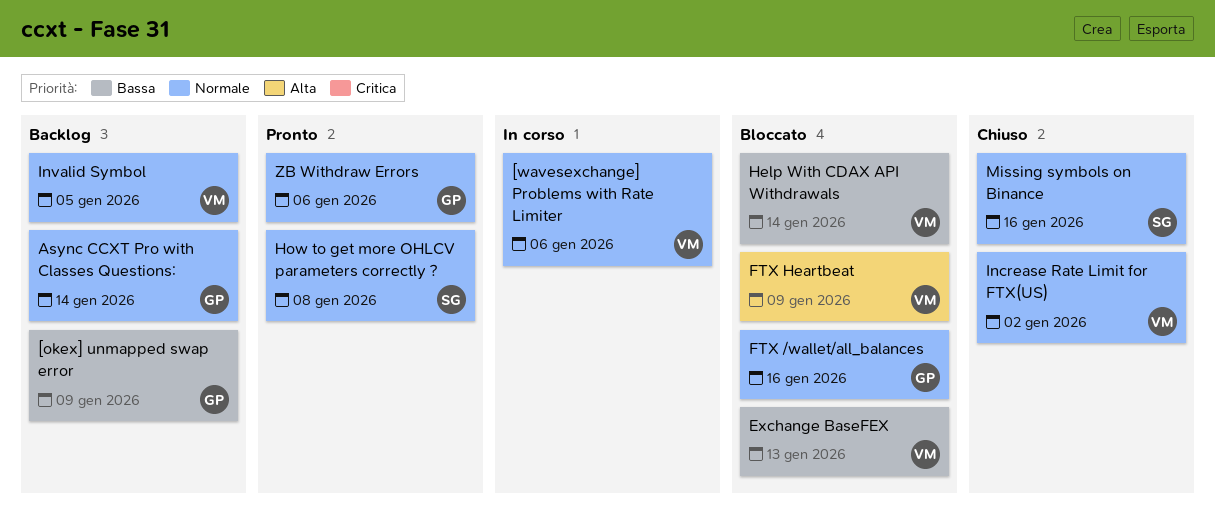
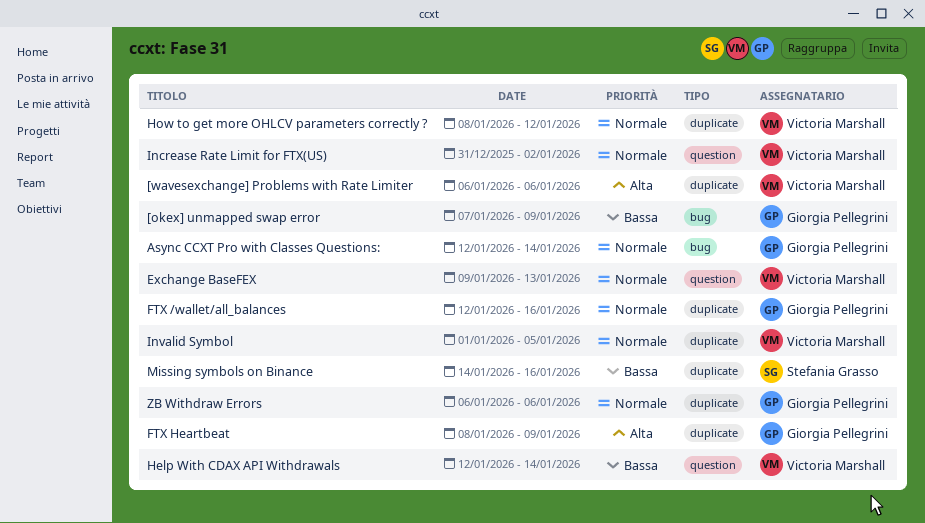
[wavesexchange] Problems with Rate Limiter, priority: Normale -> Alta
Exchange BaseFEX, priority: Bassa -> Normale
FTX Heartbeat, owner: Victoria Marshall -> Giorgia Pellegrini
How to get more OHLCV parameters correctly ?, owner: Stefania Grasso -> Victoria Marshall
How to get more OHLCV parameters correctly ?, due: Jan 8 -> Jan 12
Missing symbols on Binance, priority: Normale -> Bassa

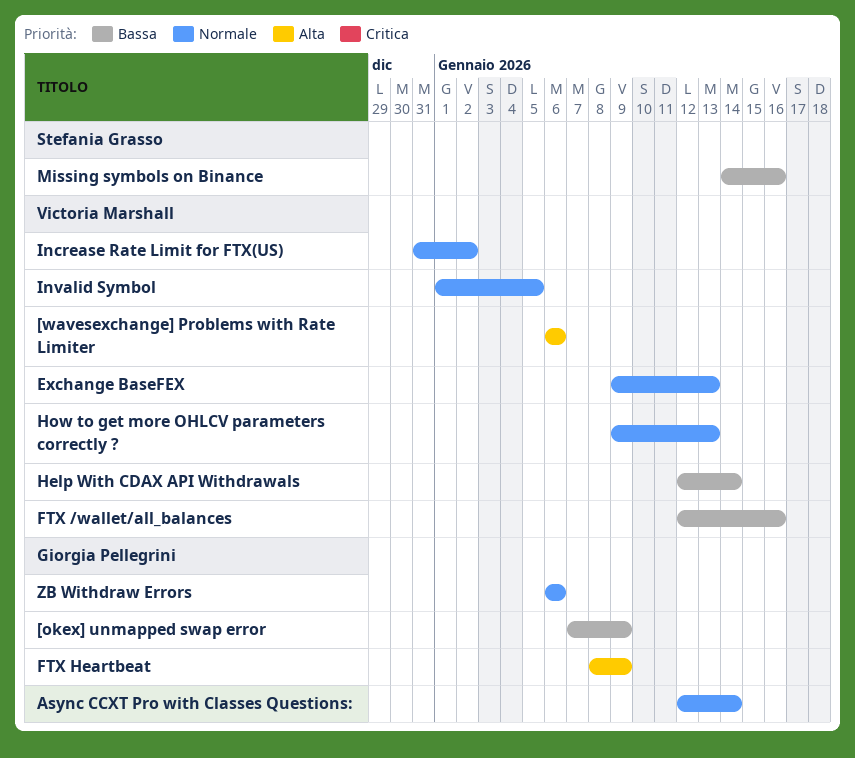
FTX /wallet/all_balances, owner: Giorgia Pellegrini -> Victoria Marshall
FTX /wallet/all_balances, priority: Normale -> Bassa
How to get more OHLCV parameters correctly ?, start: Jan 8 -> Jan 9
How to get more OHLCV parameters correctly ?, due: Jan 12 -> Jan 13

